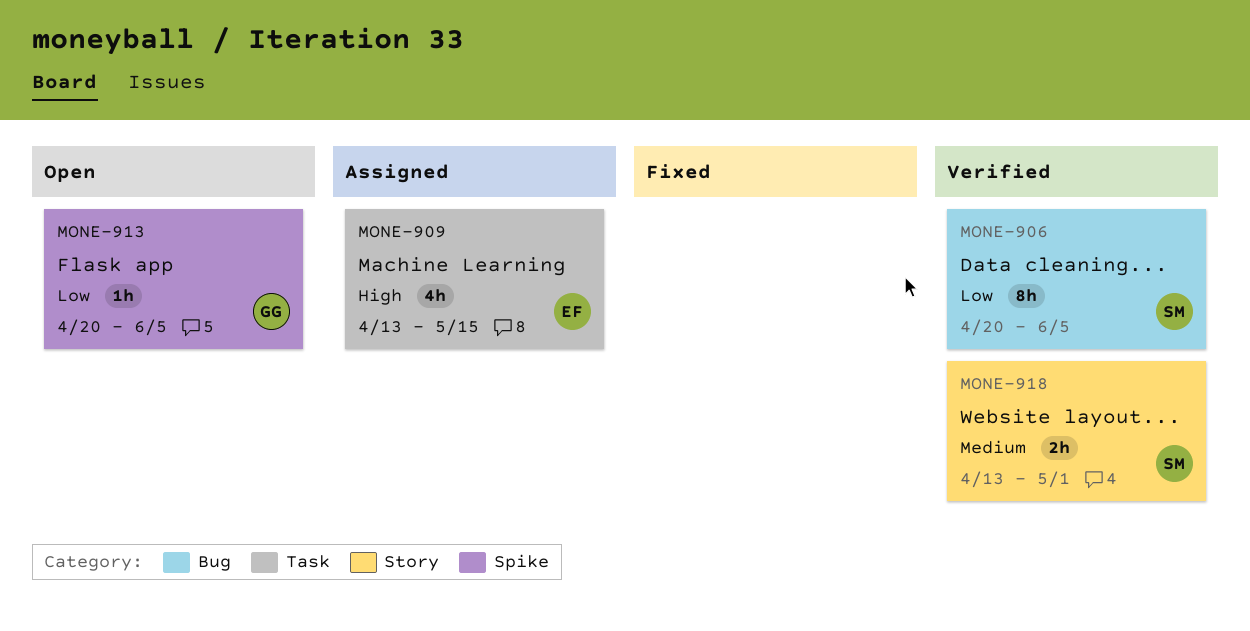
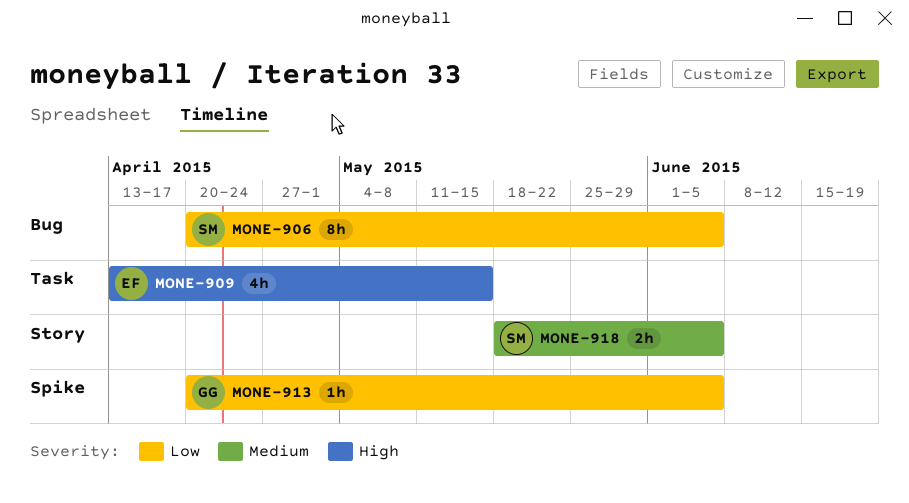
MONE-918, start: Apr 13 -> May 18
MONE-918, due: May 1 -> Jun 5

